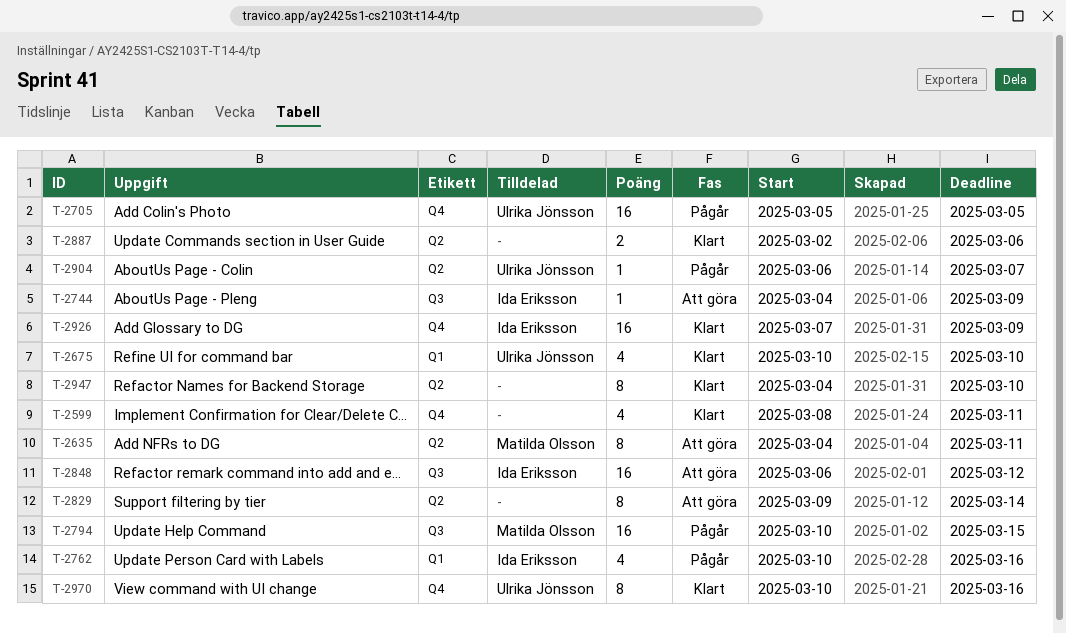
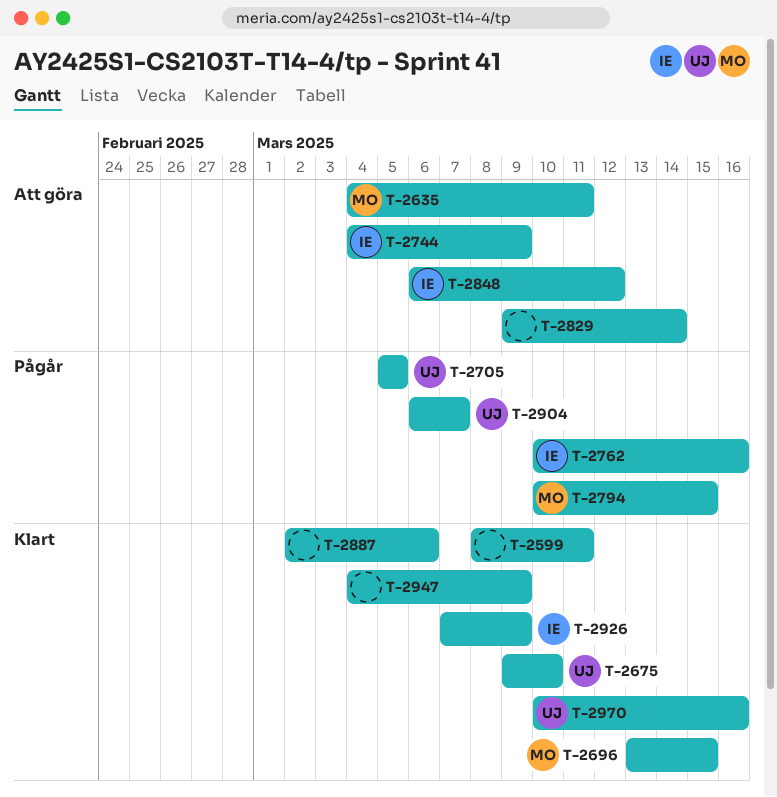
T-2675, start: Mar 10 -> Mar 9
T-2696: none -> present
T-2947, due: Mar 10 -> Mar 9

